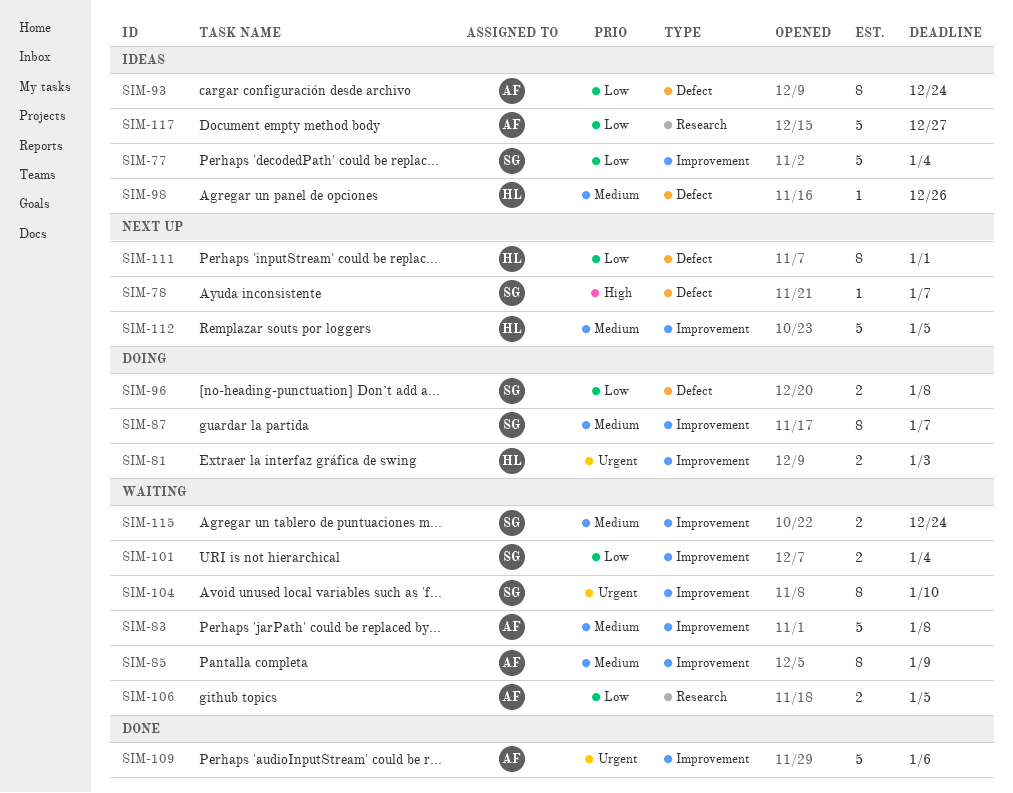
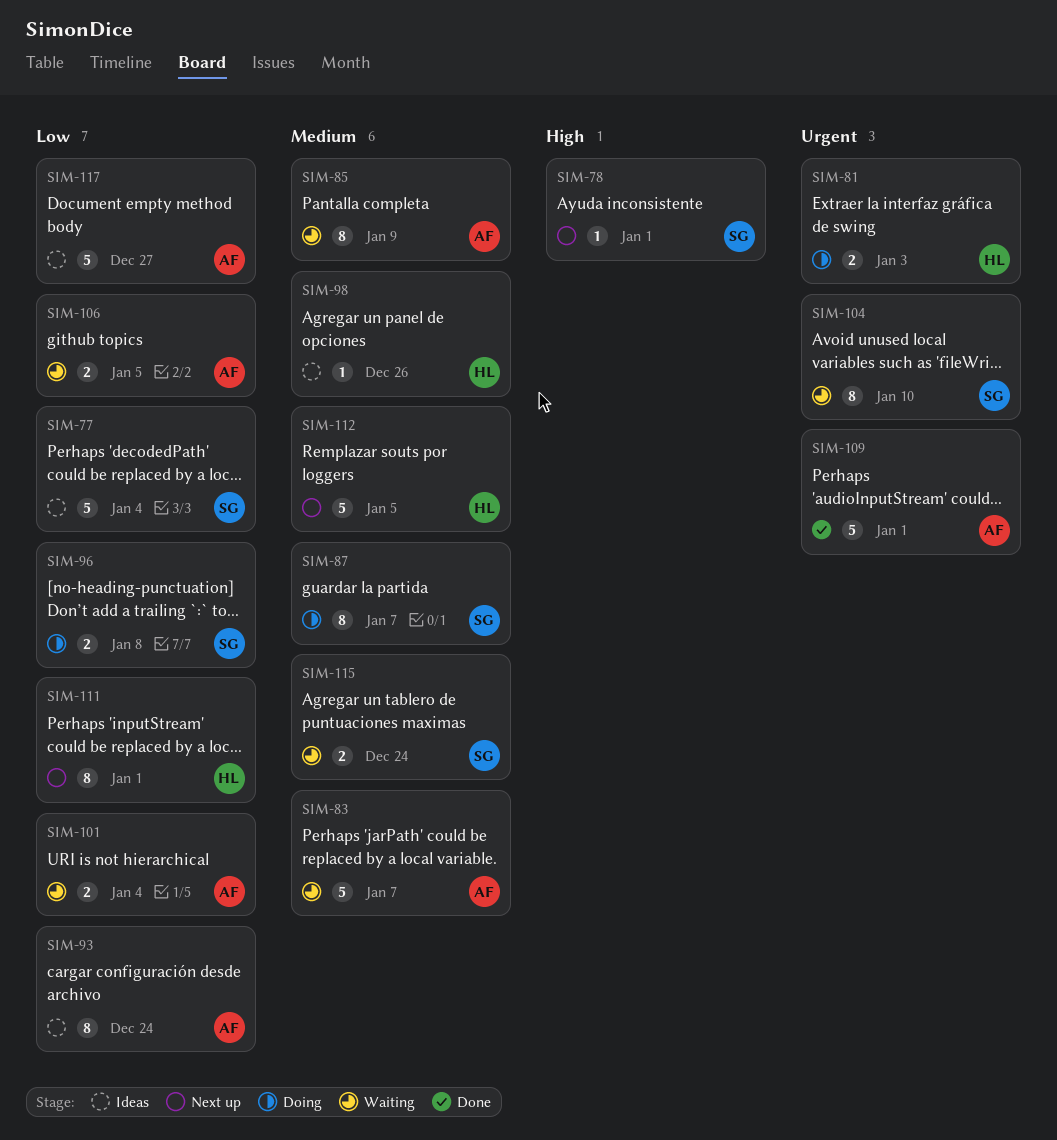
SIM-78, due: Jan 7 -> Jan 1
SIM-83, due: Jan 8 -> Jan 7
SIM-101, owner: SG -> AF
SIM-109, due: Jan 6 -> Jan 1

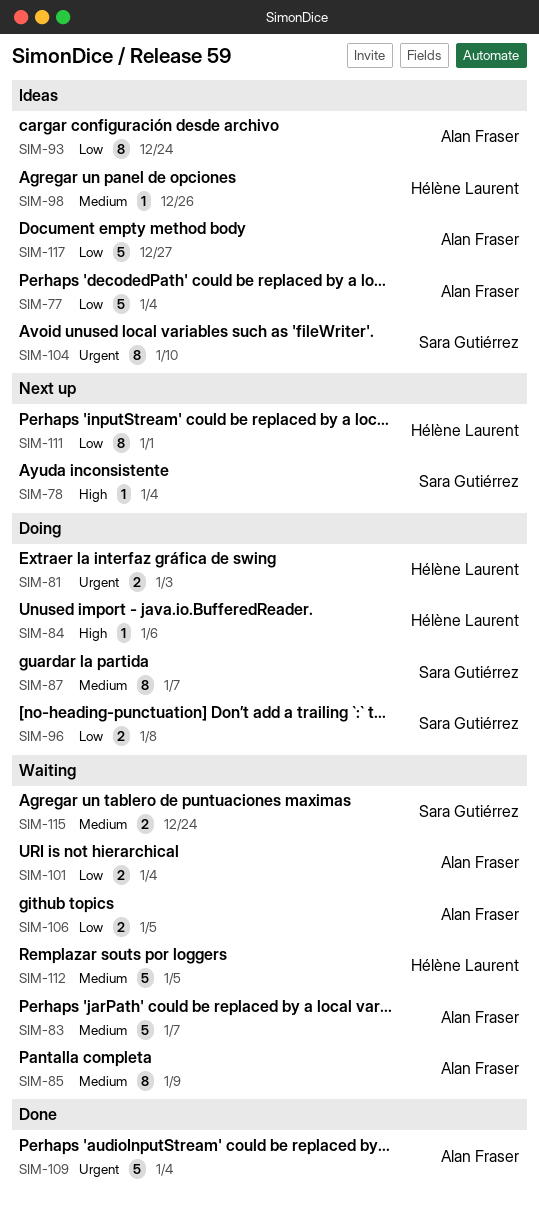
SIM-77, owner: Sara Gutiérrez -> Alan Fraser
SIM-78, due: Jan 1 -> Jan 4
SIM-84: none -> present
SIM-104, status: Waiting -> Ideas
SIM-109, due: Jan 1 -> Jan 4
SIM-112, status: Next up -> Waiting

